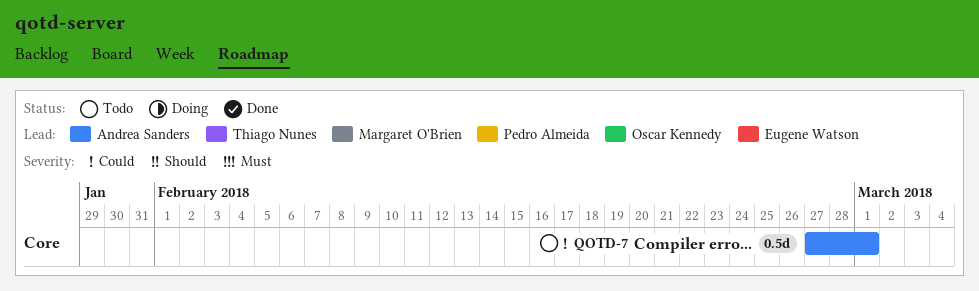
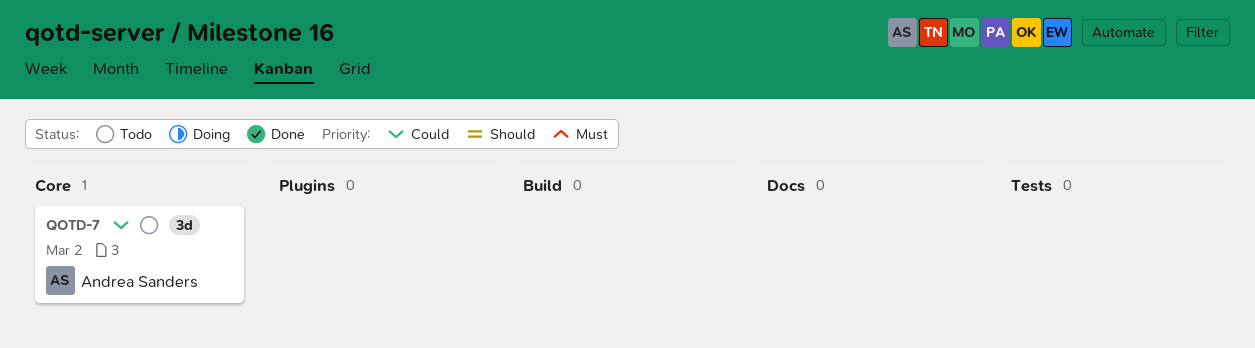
QOTD-7, estimate: 0.5d -> 3d
QOTD-7, due: Mar 1 -> Mar 2

